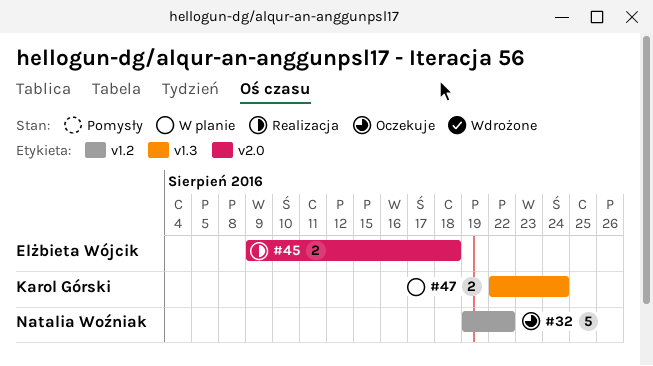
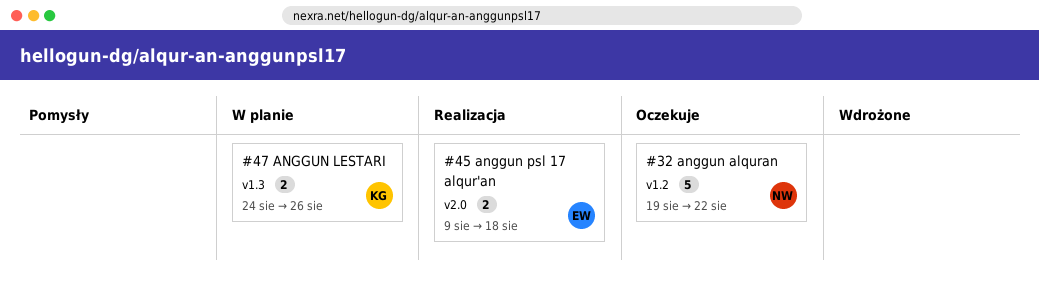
#47, start: Aug 22 -> Aug 24
#47, due: Aug 24 -> Aug 26

